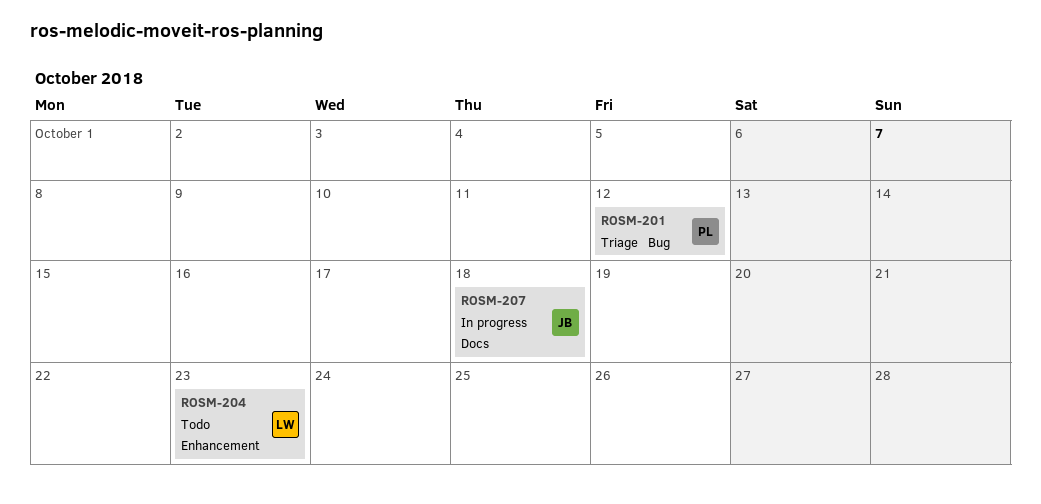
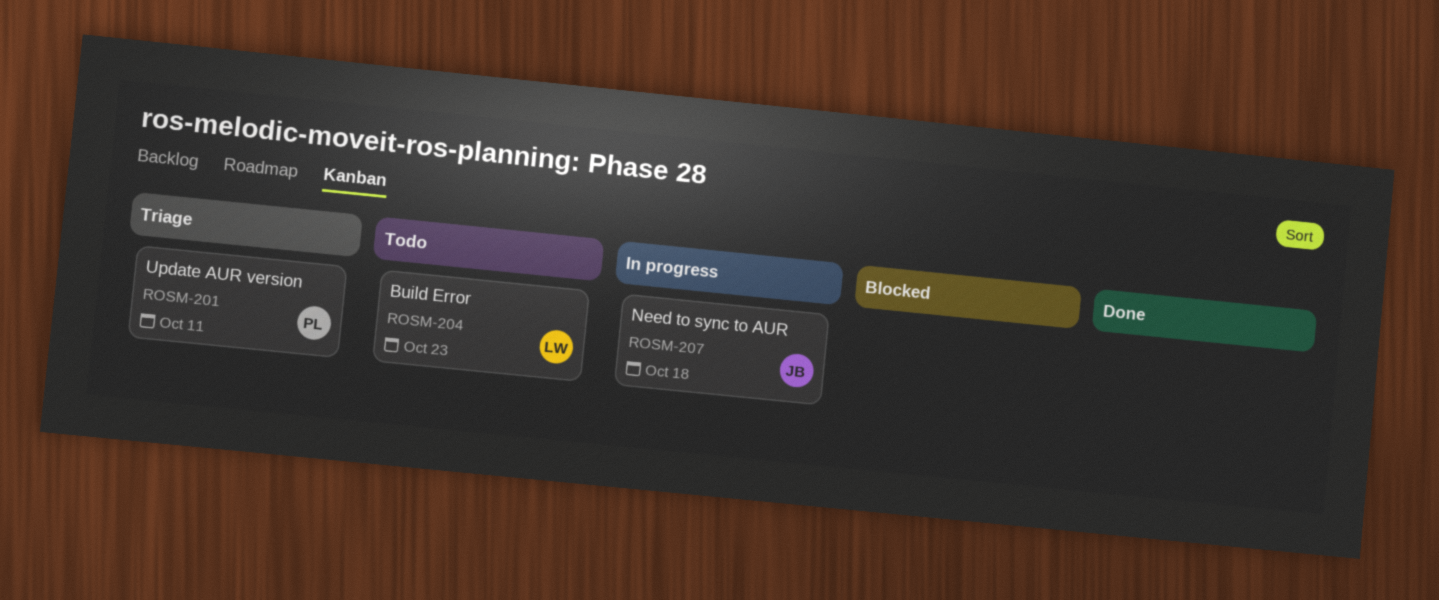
ROSM-201, due: Oct 12 -> Oct 11

